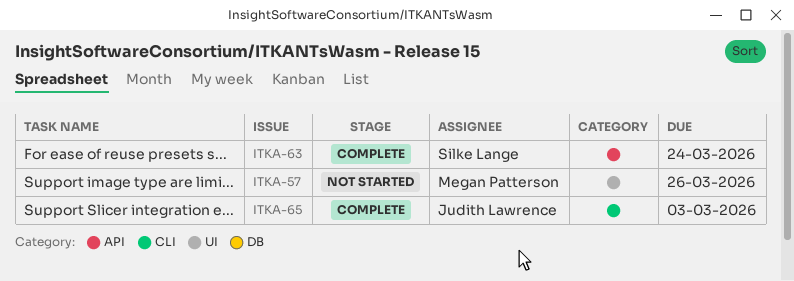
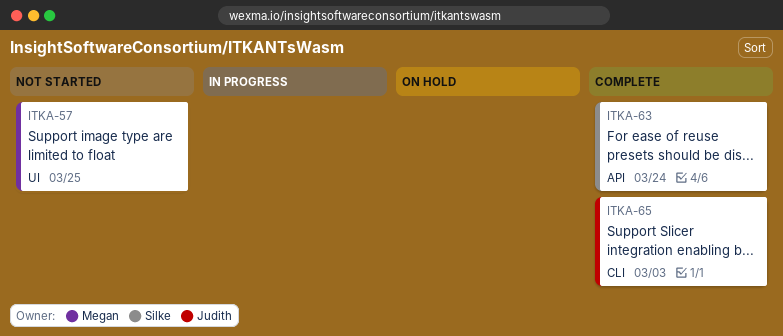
ITKA-57, due: Mar 26 -> Mar 25

